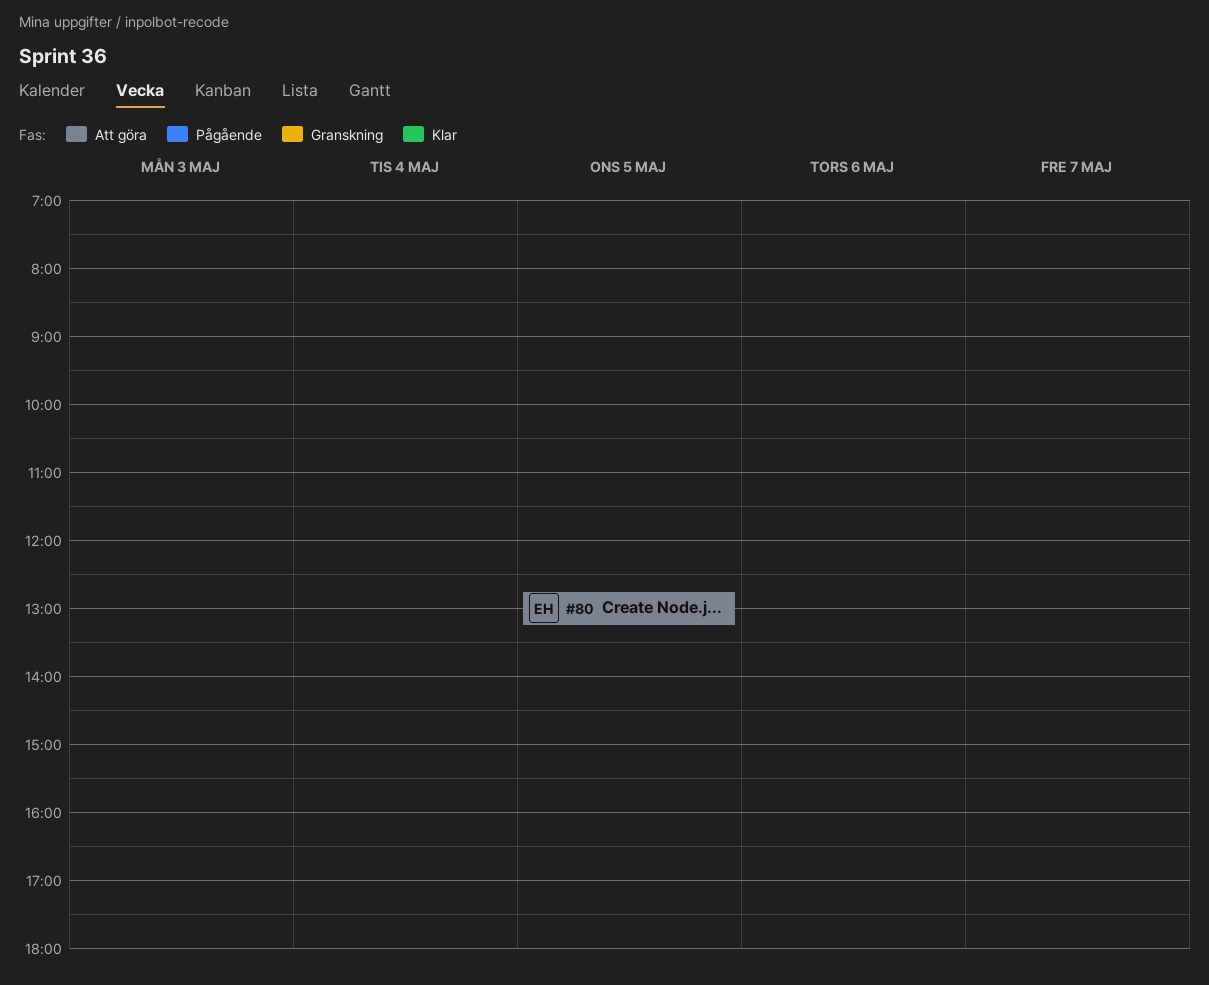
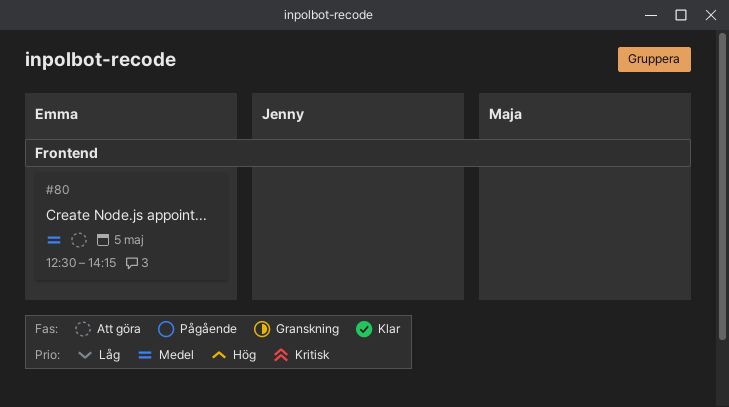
#80, begins: 12:45 -> 12:30
#80, ends: 13:15 -> 14:15

